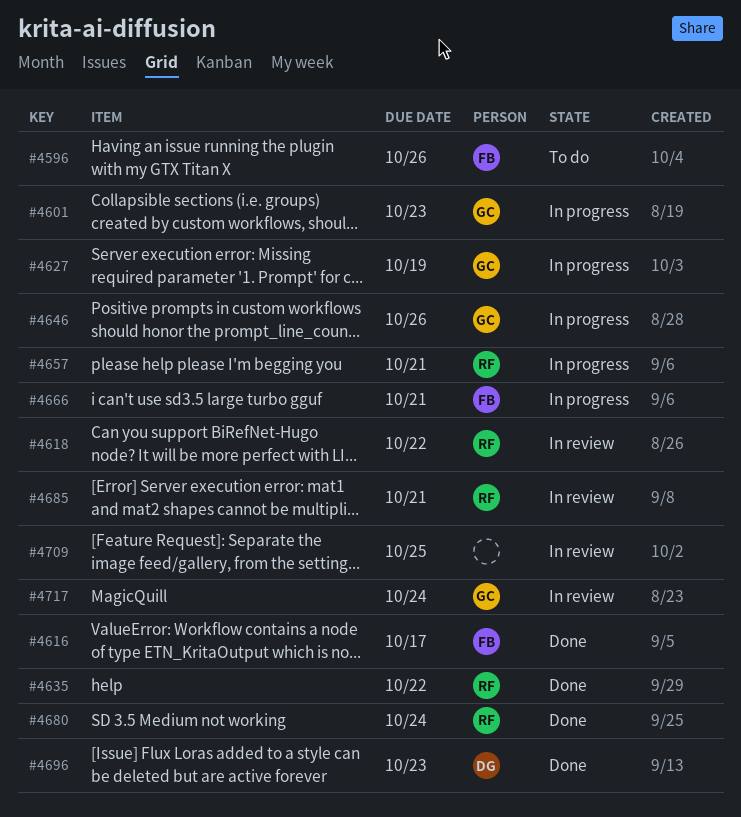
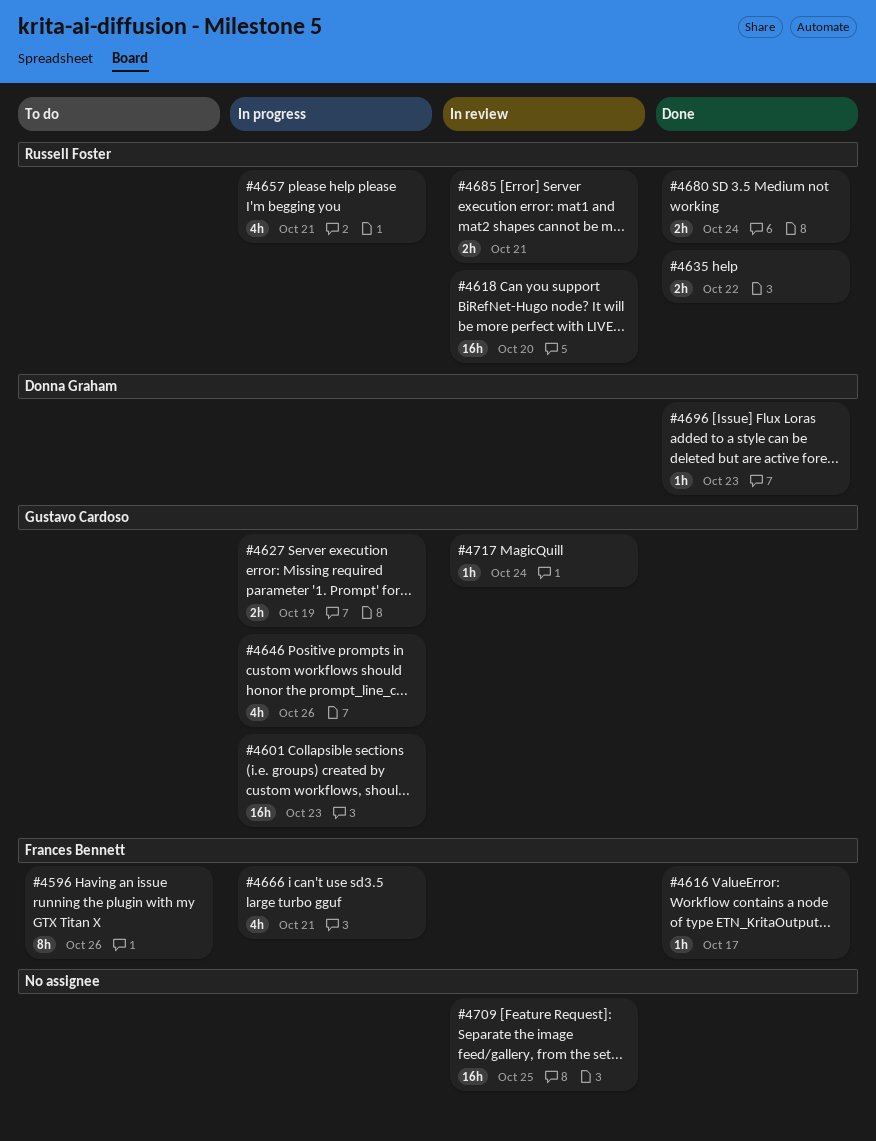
#4618, due: Oct 22 -> Oct 20

